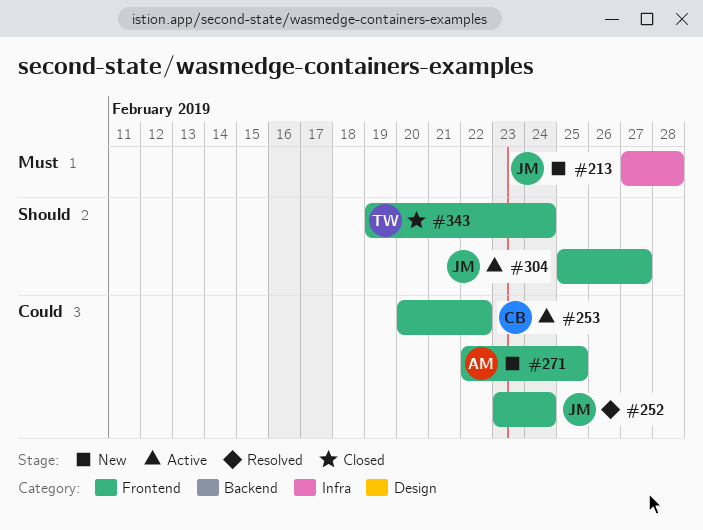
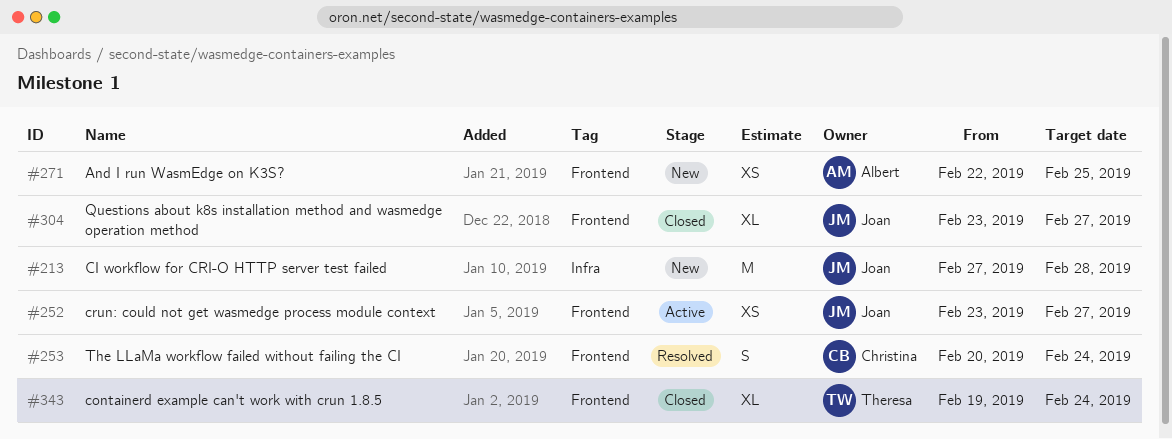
#252, status: Resolved -> Active
#252, due: Feb 24 -> Feb 27
#253, status: Active -> Resolved
#253, due: Feb 22 -> Feb 24
#304, status: Active -> Closed
#304, start: Feb 25 -> Feb 23

